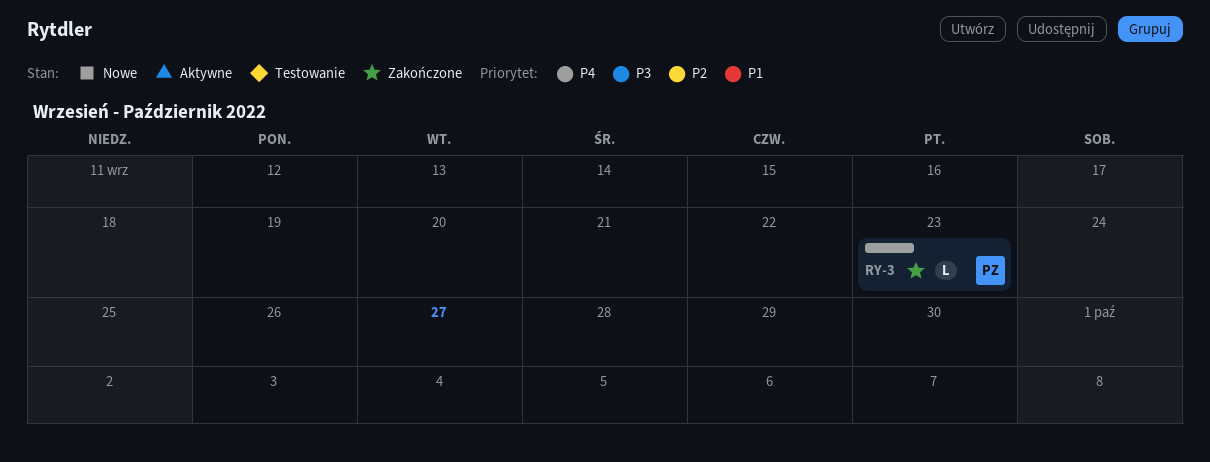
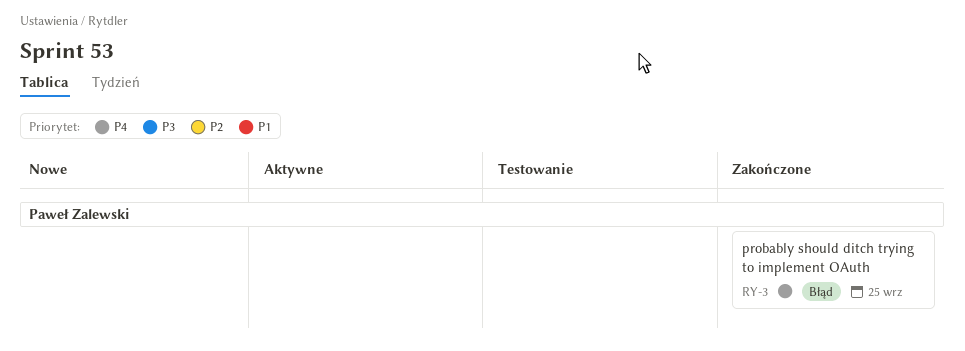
RY-3, due: Sep 23 -> Sep 25

